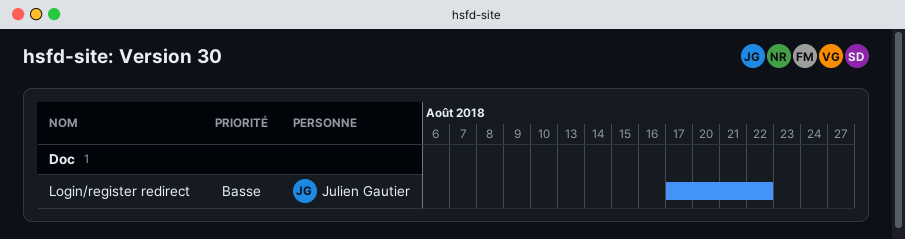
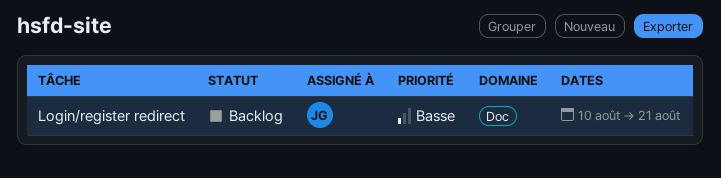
Login/register redirect, start: Aug 17 -> Aug 10
Login/register redirect, due: Aug 22 -> Aug 21

